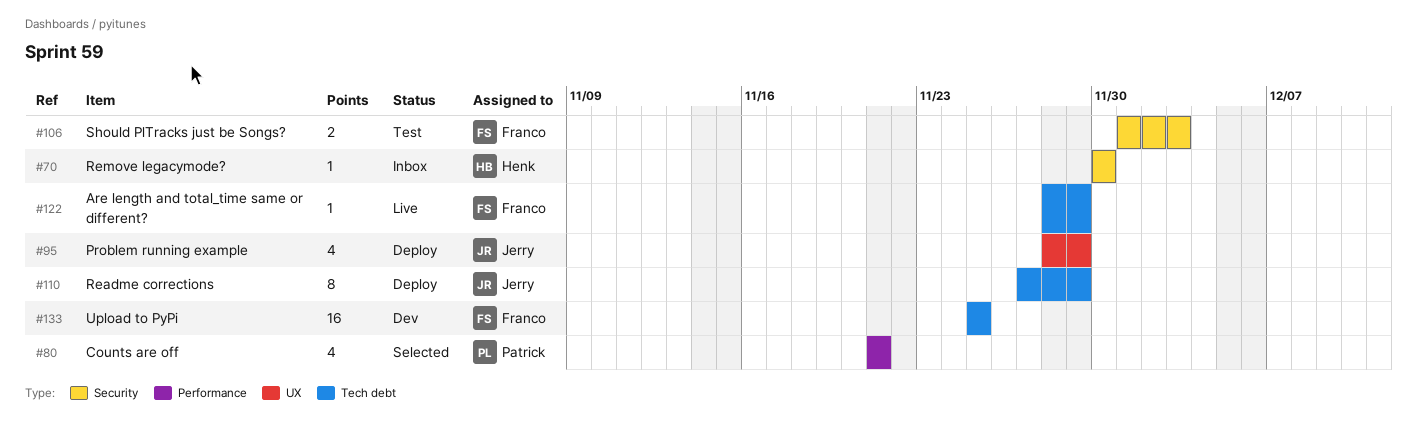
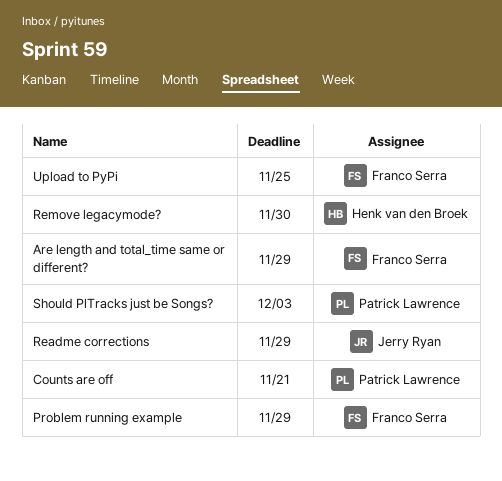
Problem running example, owner: Jerry Ryan -> Franco Serra
Should PlTracks just be Songs?, owner: Franco Serra -> Patrick Lawrence

